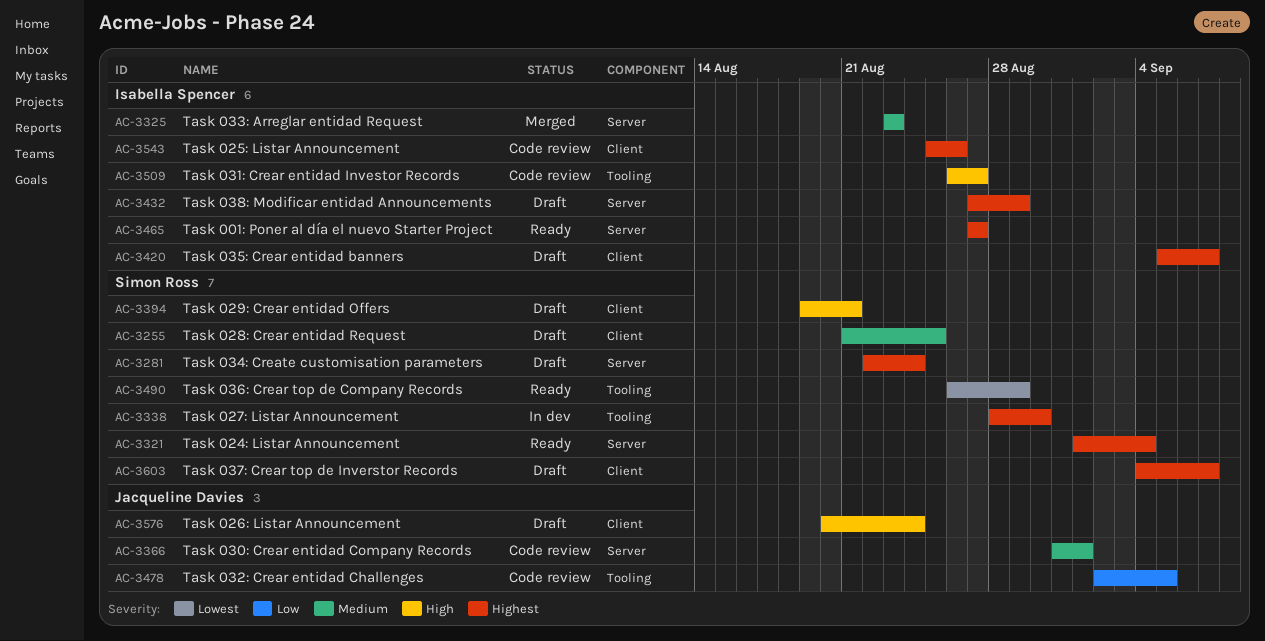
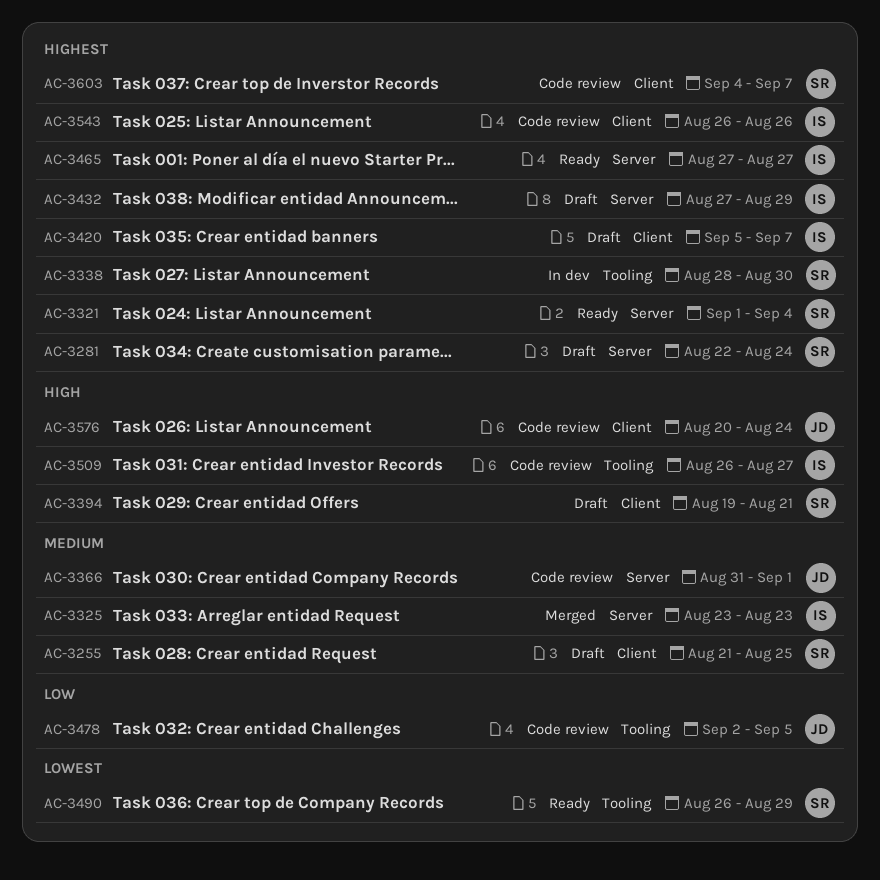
AC-3543, start: Aug 25 -> Aug 26
AC-3576, status: Draft -> Code review
AC-3603, status: Draft -> Code review

